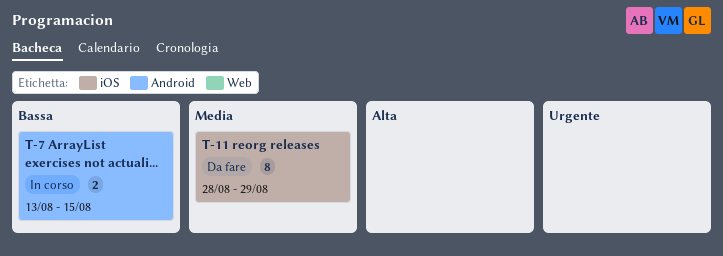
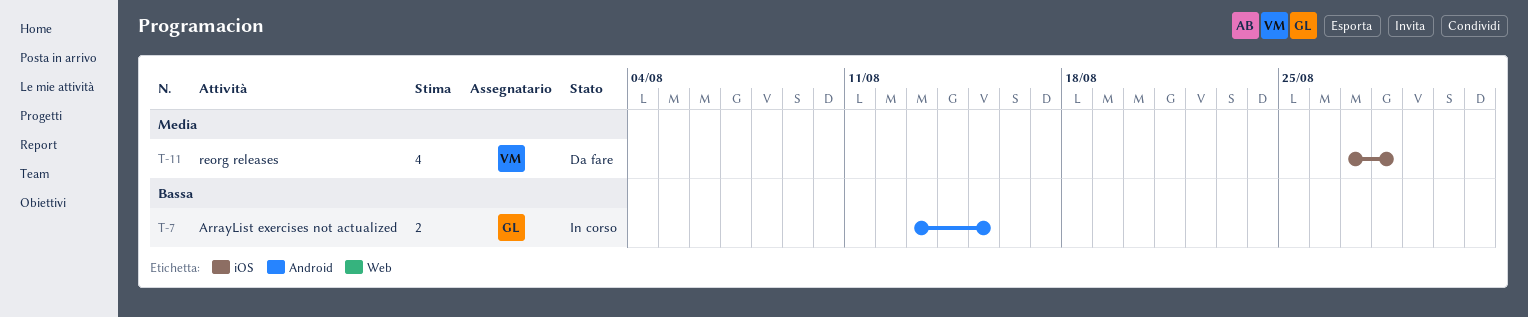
T-11, estimate: 8 -> 4
T-11, start: Aug 28 -> Aug 27
T-11, due: Aug 29 -> Aug 28

